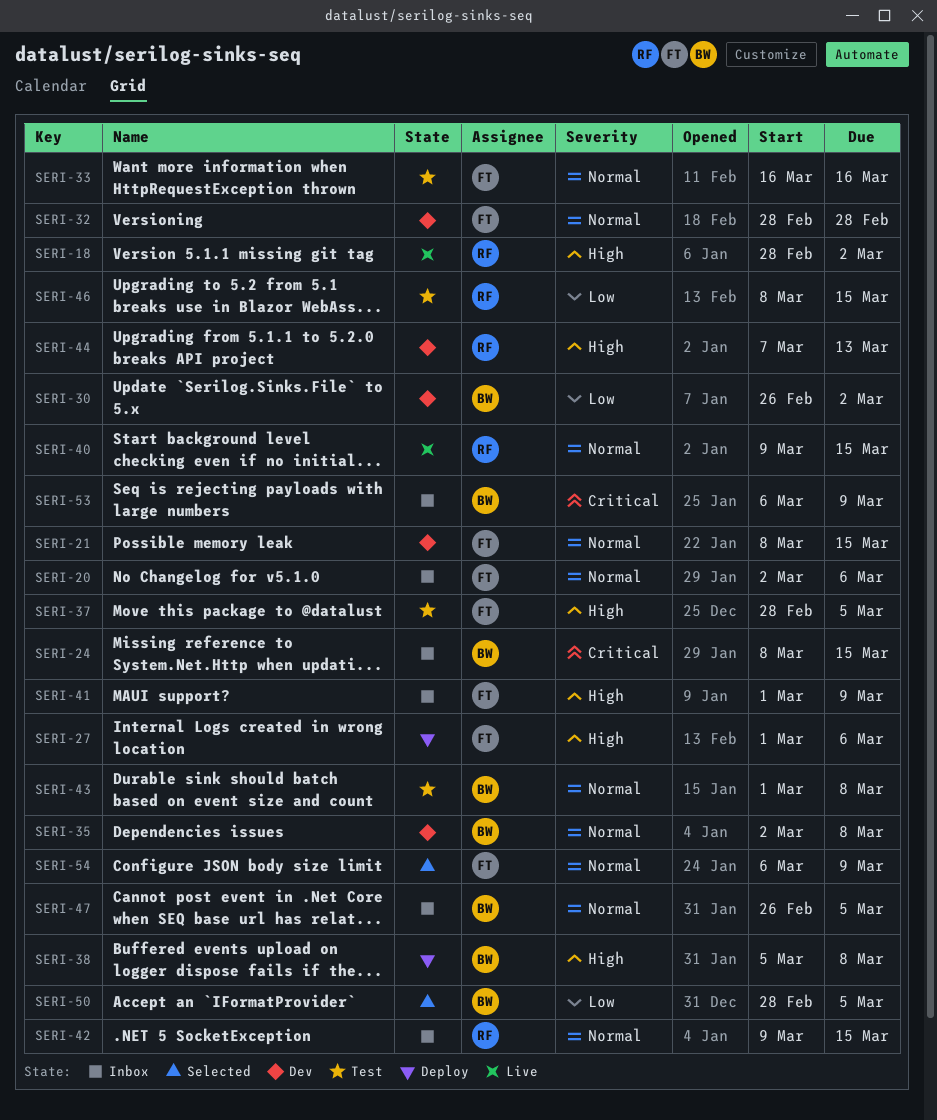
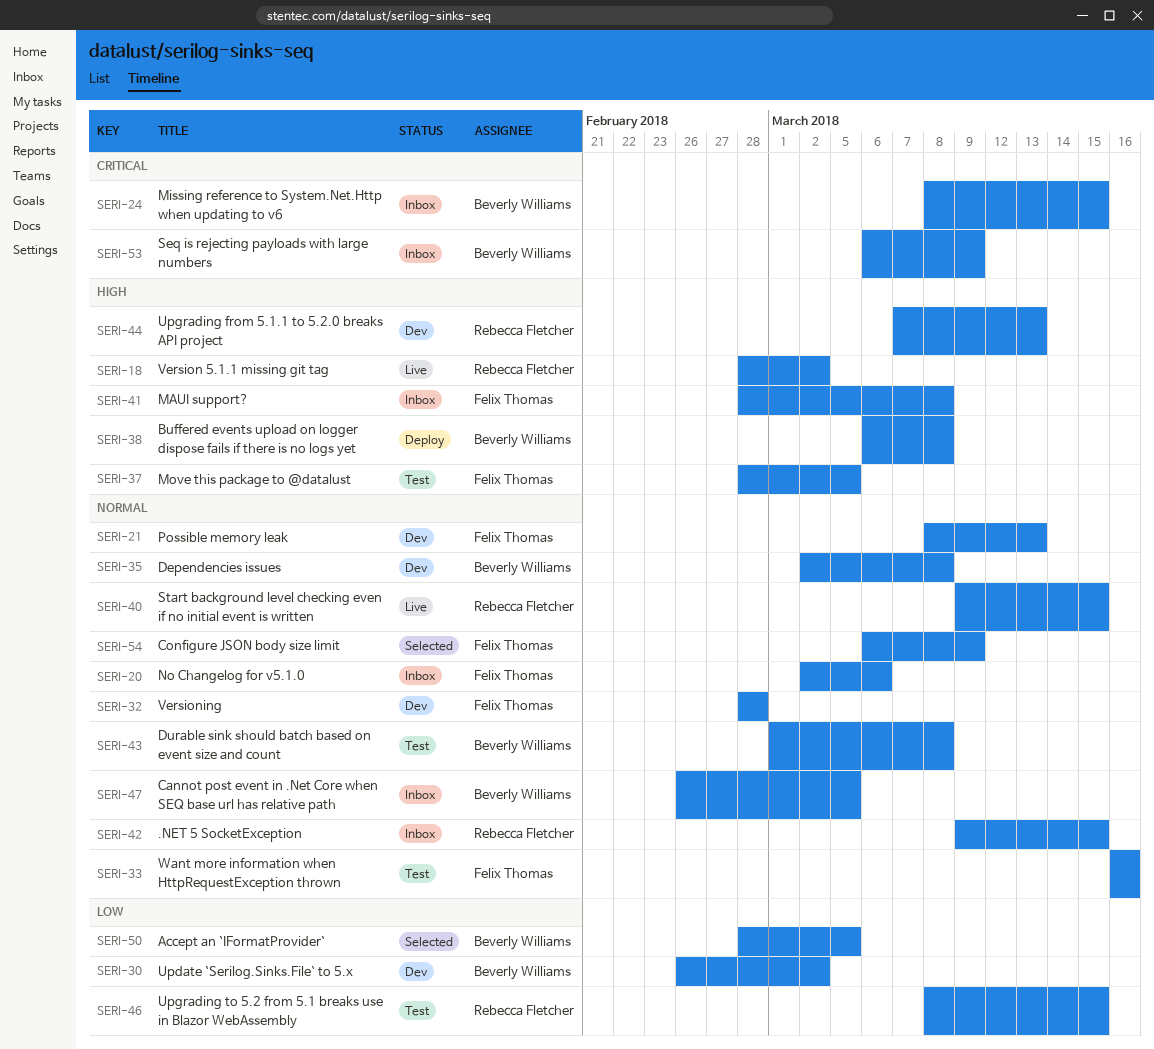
SERI-21, due: Mar 15 -> Mar 13
SERI-27: present -> none
SERI-38, start: Mar 5 -> Mar 6
SERI-41, start: Mar 1 -> Feb 28
SERI-41, due: Mar 9 -> Mar 8

